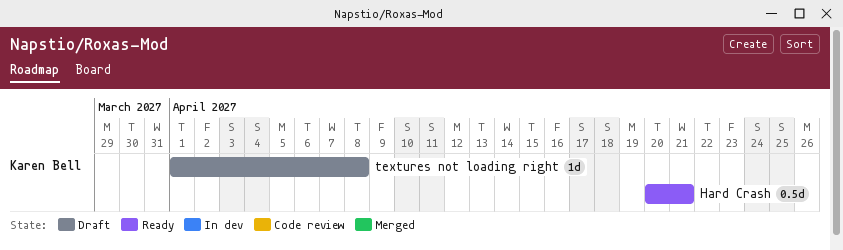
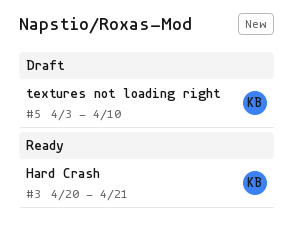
textures not loading right, start: Apr 1 -> Apr 3
textures not loading right, due: Apr 8 -> Apr 10

